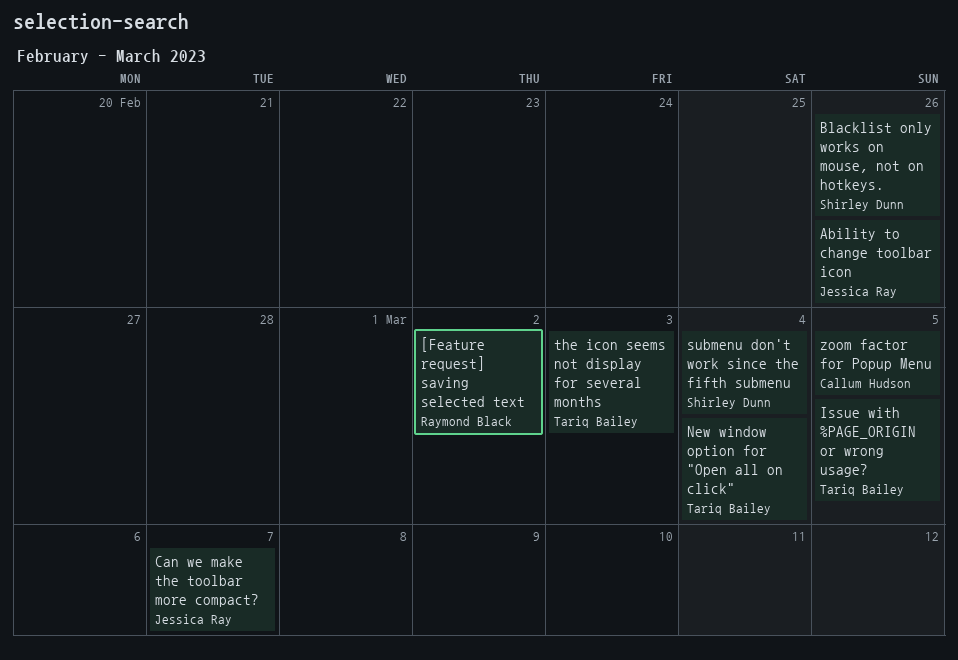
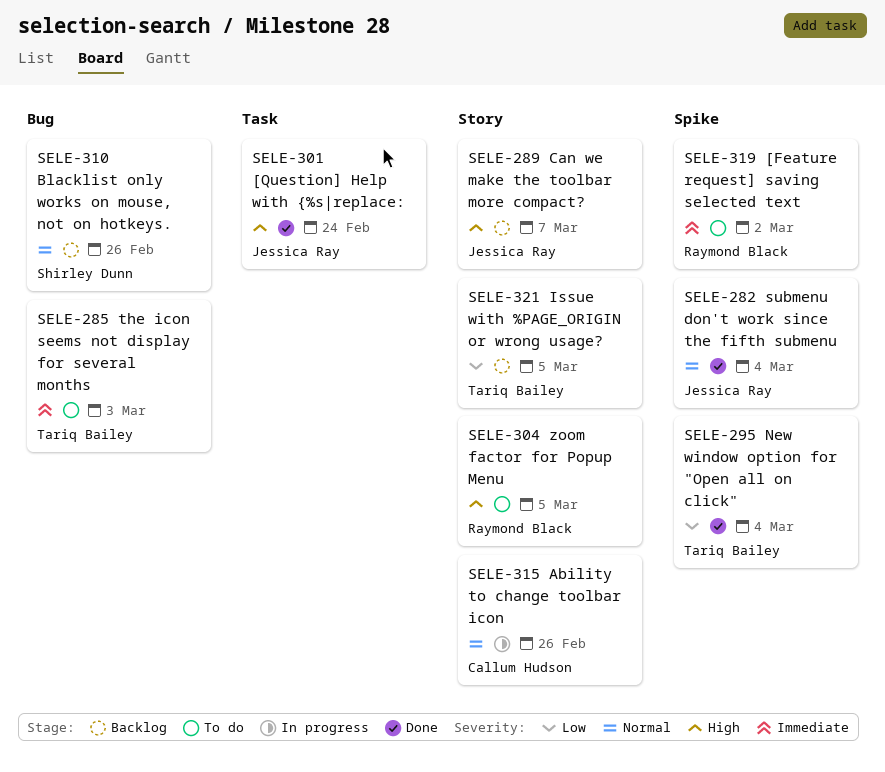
[Question] Help with {%s|replace:: none -> present
Ability to change toolbar icon, owner: Jessica Ray -> Callum Hudson
submenu don't work since the fifth submenu, owner: Shirley Dunn -> Jessica Ray
zoom factor for Popup Menu, owner: Callum Hudson -> Raymond Black

